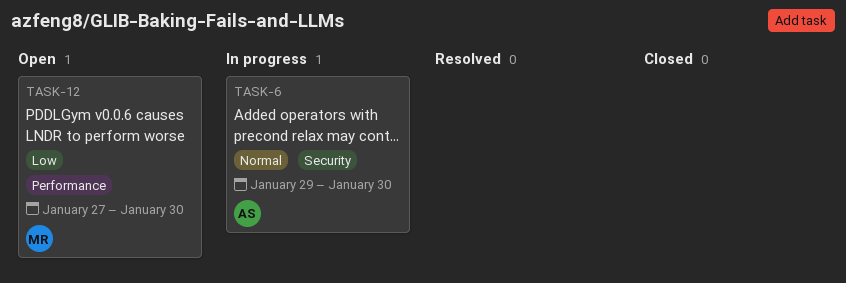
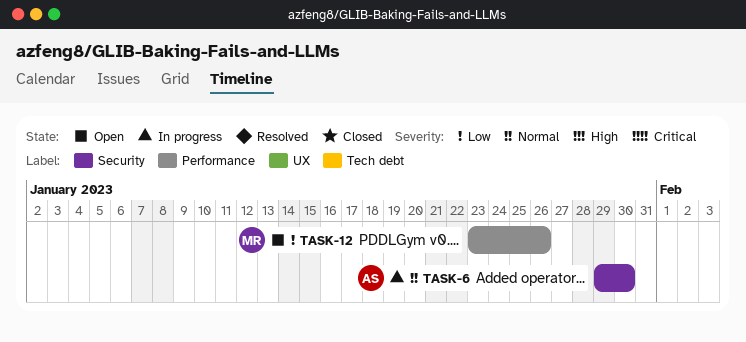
TASK-12, start: Jan 27 -> Jan 23
TASK-12, due: Jan 30 -> Jan 26

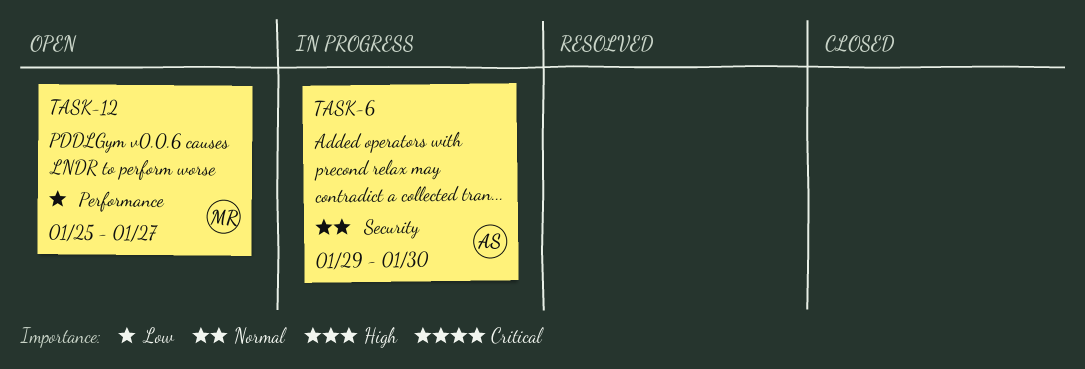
TASK-12, start: Jan 23 -> Jan 25
TASK-12, due: Jan 26 -> Jan 27

